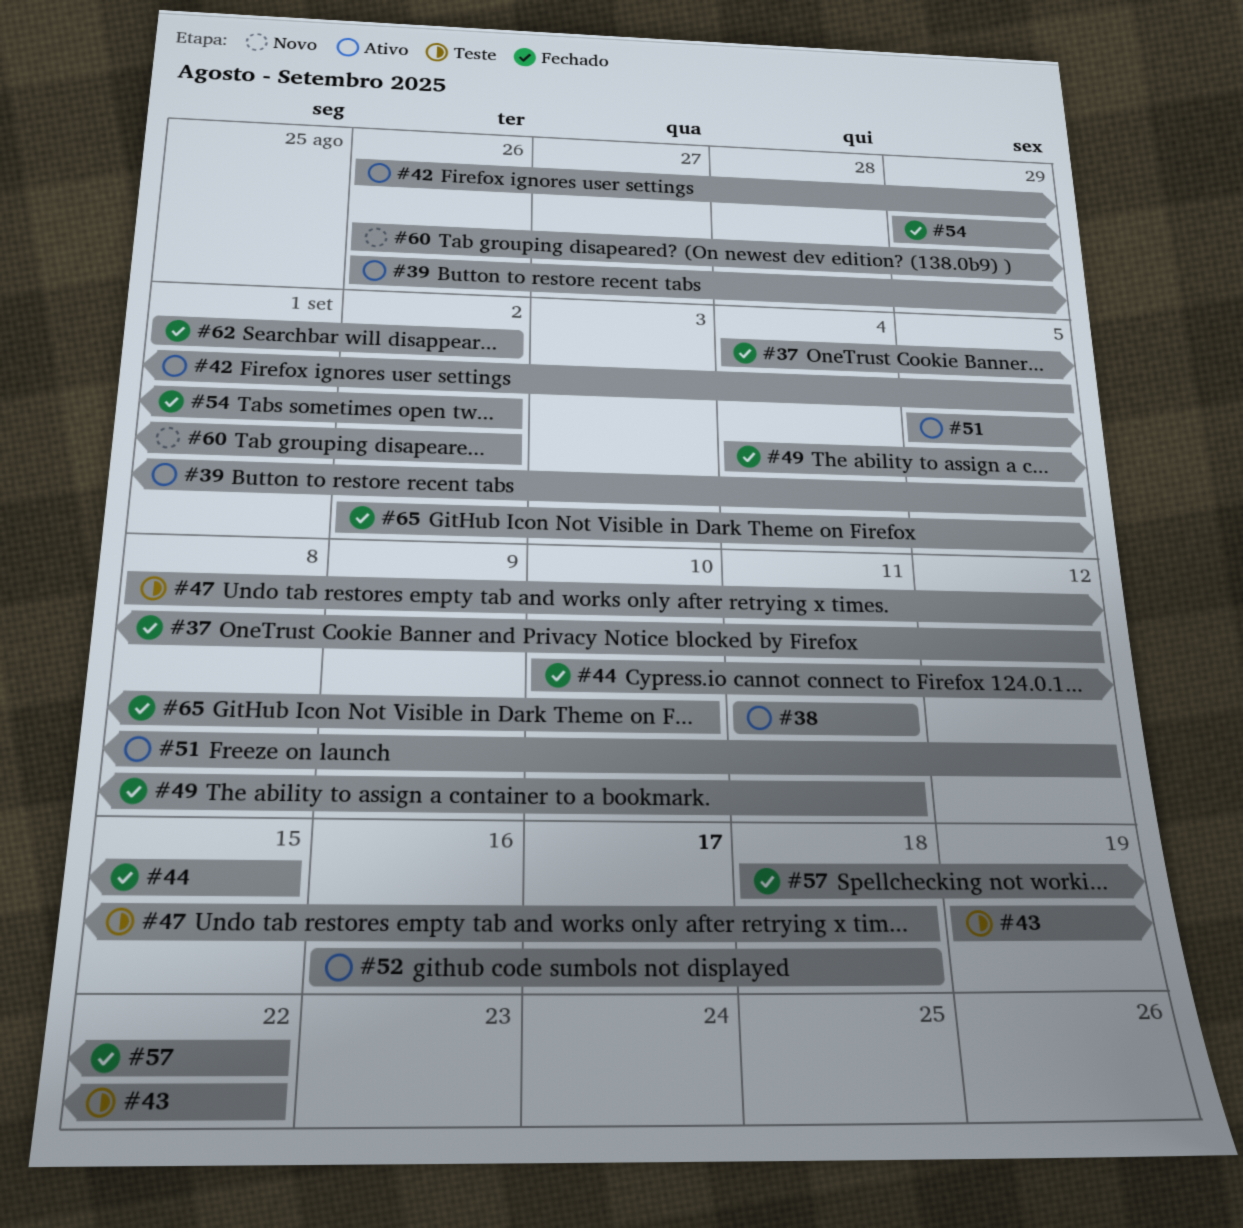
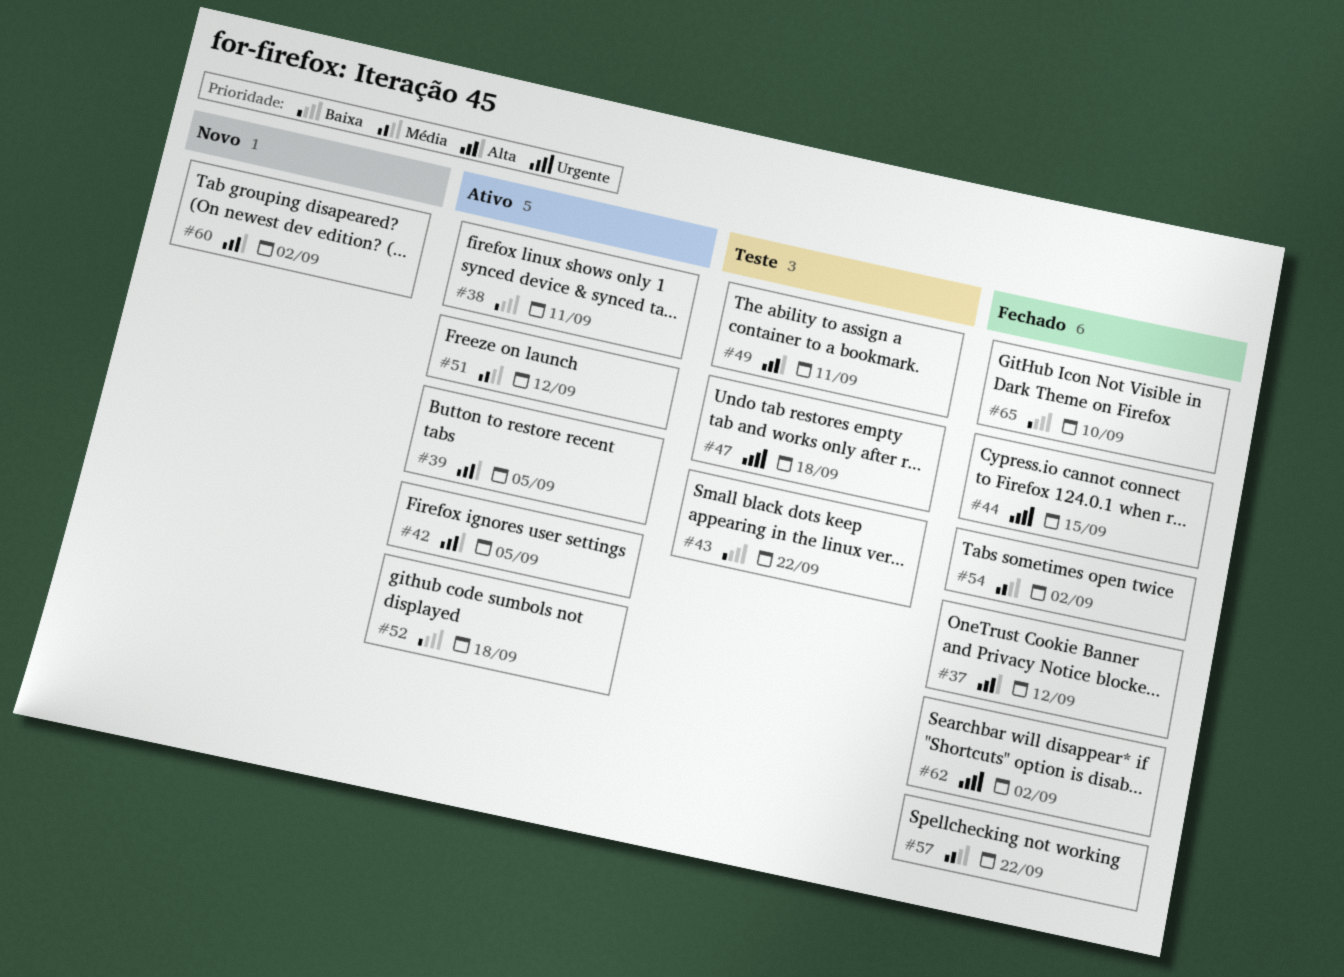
#49, status: Fechado -> Teste

